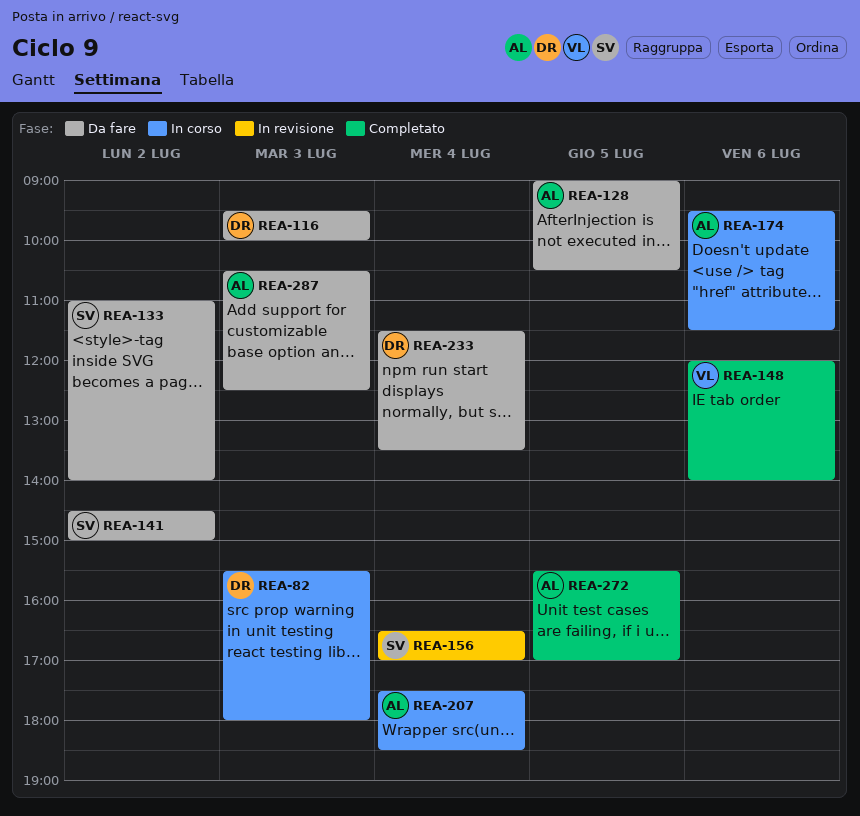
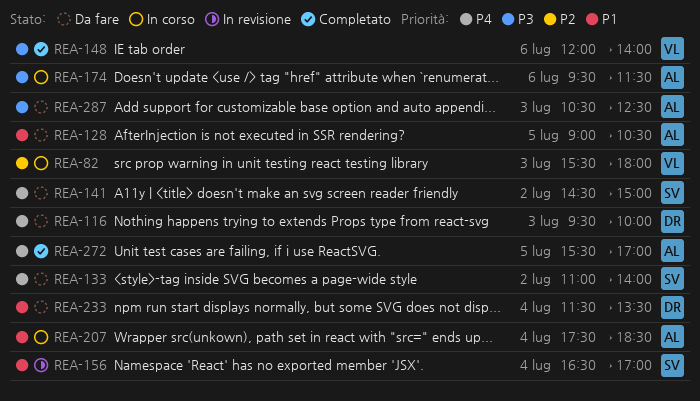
REA-82, owner: DR -> VL

